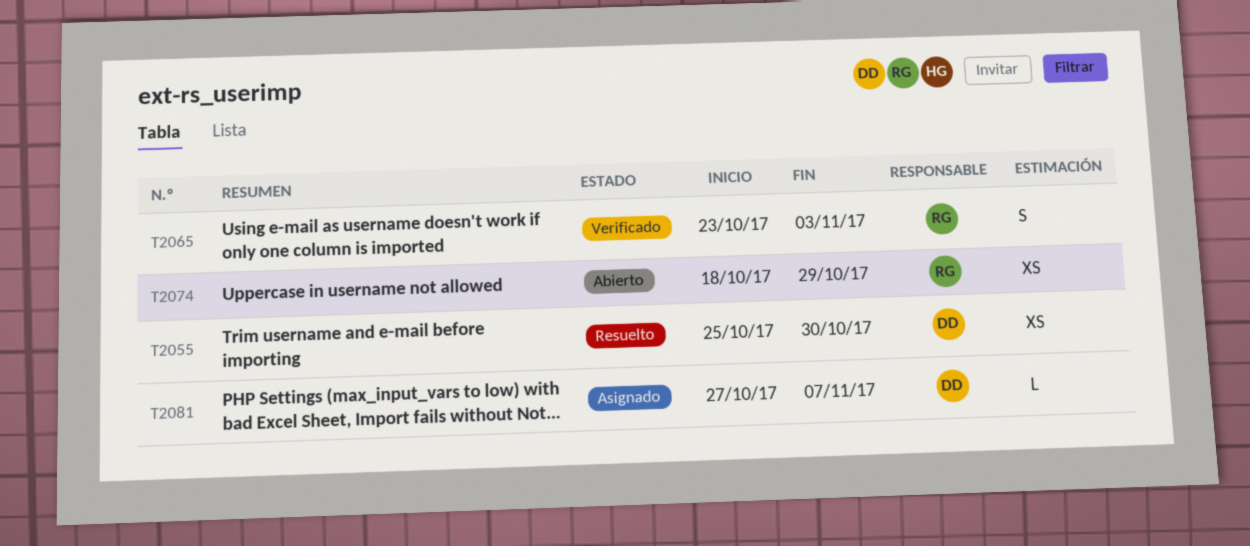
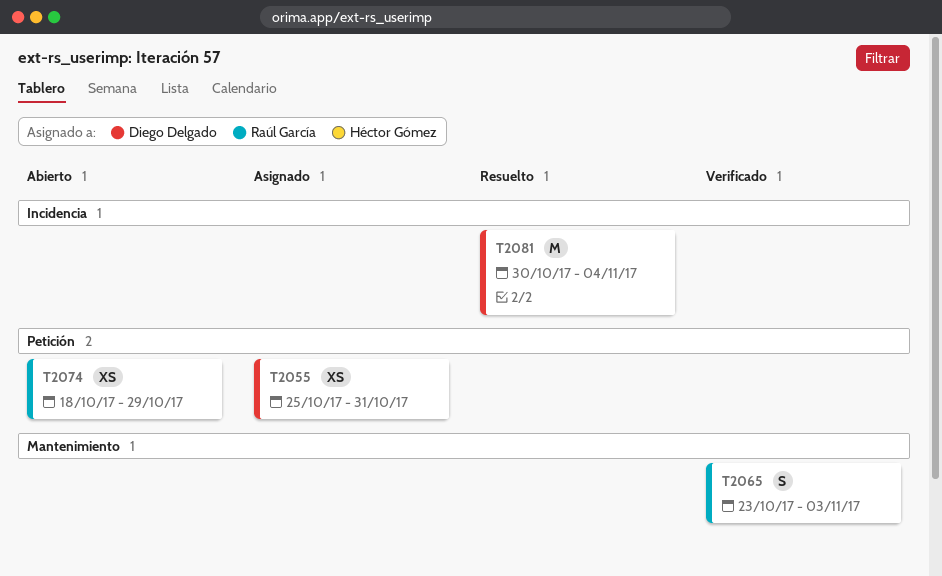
T2055, status: Resuelto -> Asignado
T2055, due: Oct 30 -> Oct 31
T2081, status: Asignado -> Resuelto
T2081, estimate: L -> M
T2081, start: Oct 27 -> Oct 30
T2081, due: Nov 7 -> Nov 4

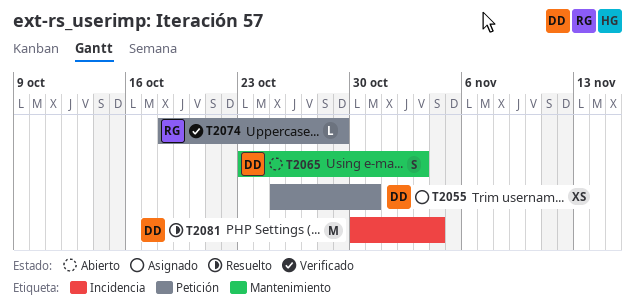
T2065, status: Verificado -> Abierto
T2065, owner: Raúl García -> Diego Delgado
T2074, status: Abierto -> Verificado
T2074, estimate: XS -> L

